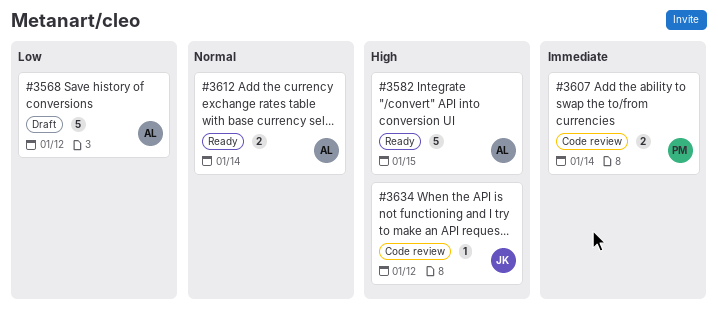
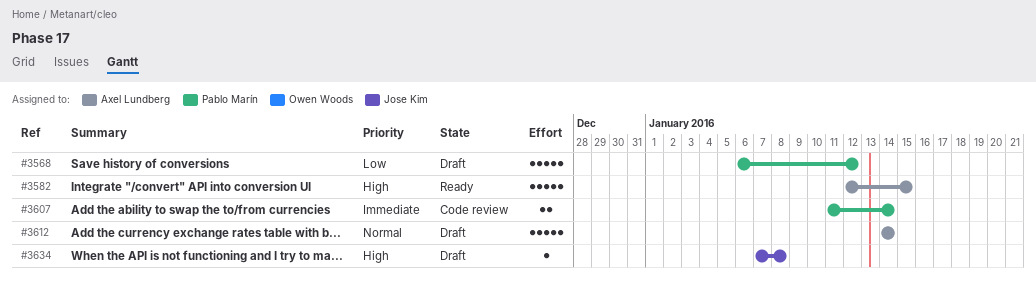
#3568, owner: Axel Lundberg -> Pablo Marín
#3612, status: Ready -> Draft
#3612, estimate: 2 -> 5
#3634, status: Code review -> Draft
#3634, due: Jan 12 -> Jan 8

